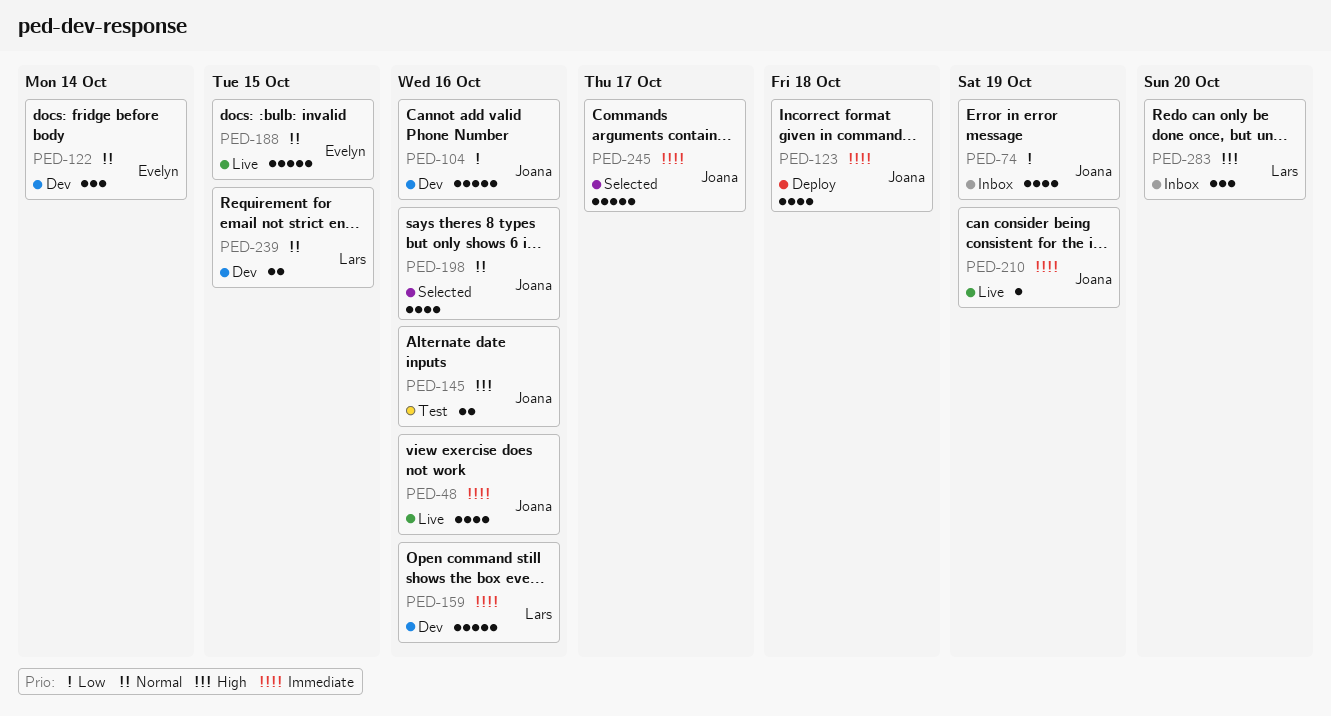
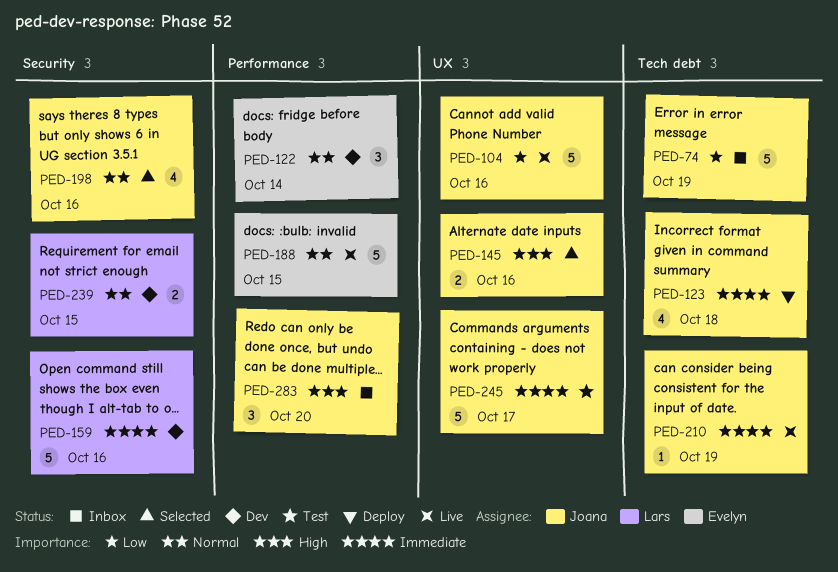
PED-48: present -> none
PED-74, estimate: 4 -> 5
PED-104, status: Dev -> Live
PED-145, status: Test -> Selected
PED-245, status: Selected -> Test
PED-283, owner: Lars -> Joana

